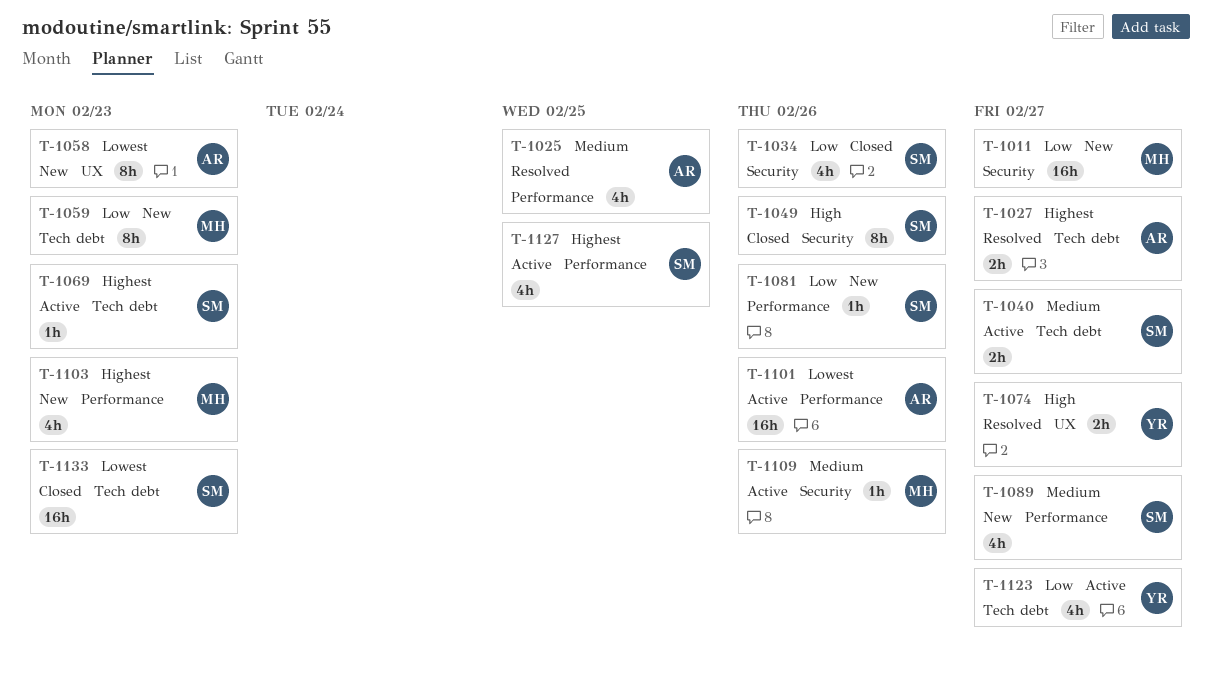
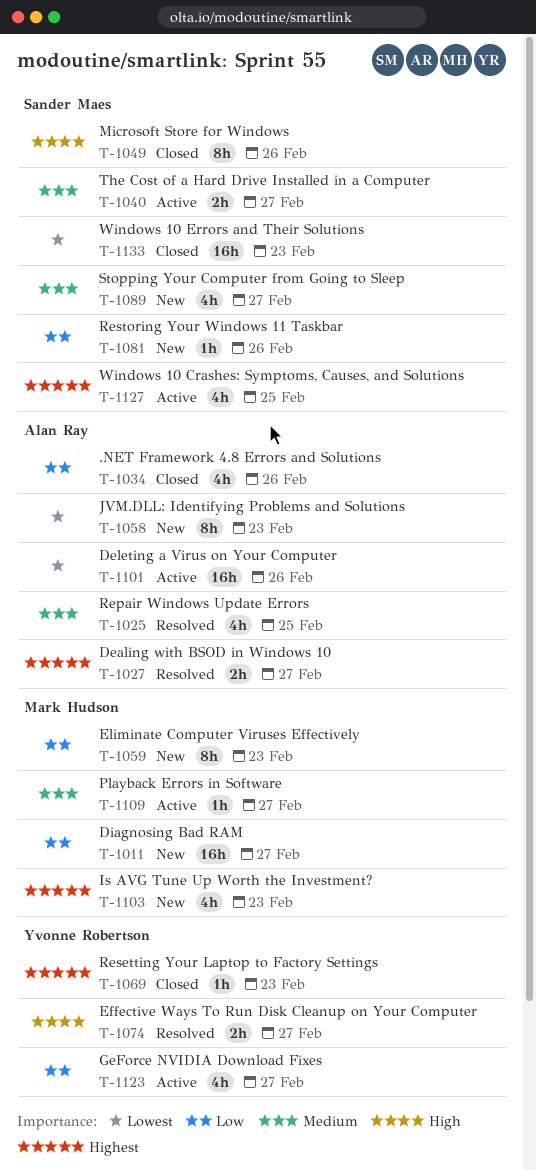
T-1034, owner: Sander Maes -> Alan Ray
T-1069, status: Active -> Closed
T-1069, owner: Sander Maes -> Yvonne Robertson
T-1109, due: Feb 26 -> Feb 27

